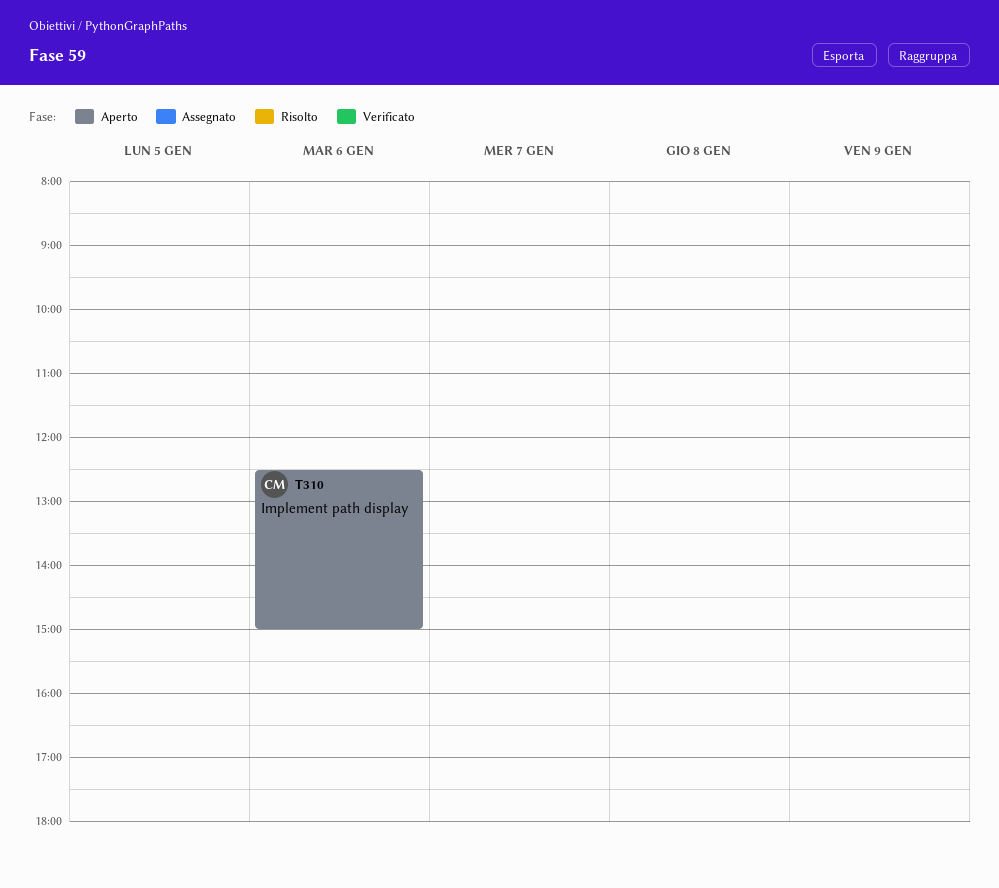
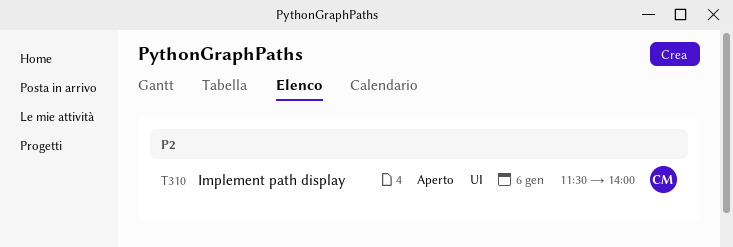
T310, begins: 12:30 -> 11:30
T310, ends: 15:00 -> 14:00

